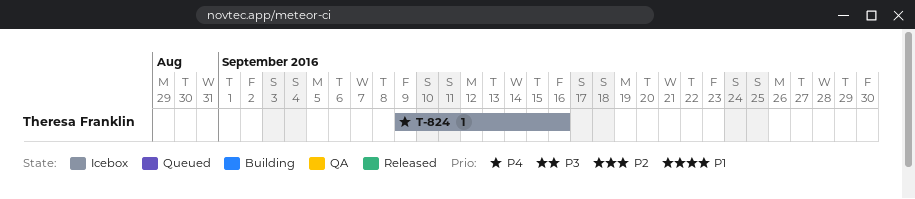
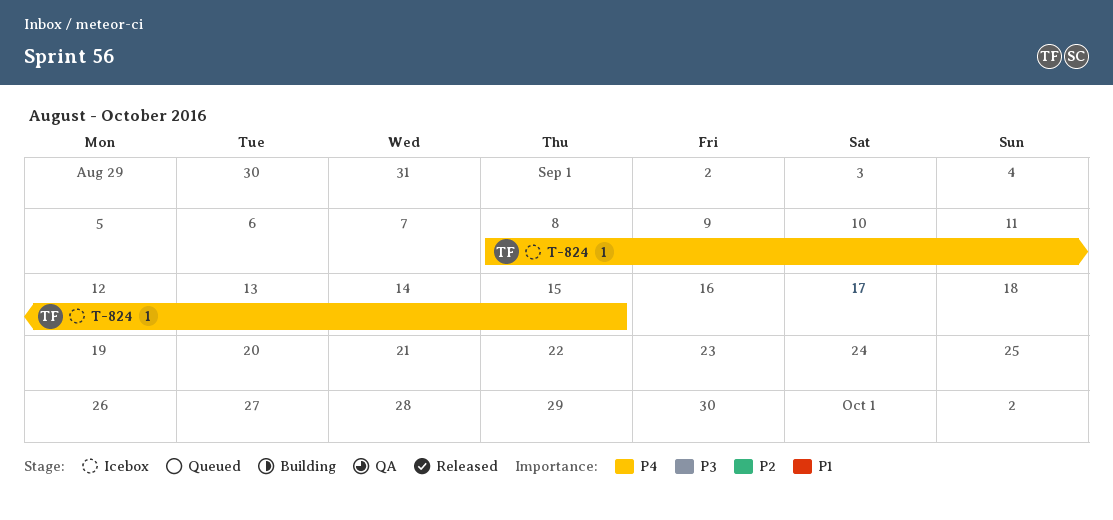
T-824, start: Sep 9 -> Sep 8
T-824, due: Sep 16 -> Sep 15

